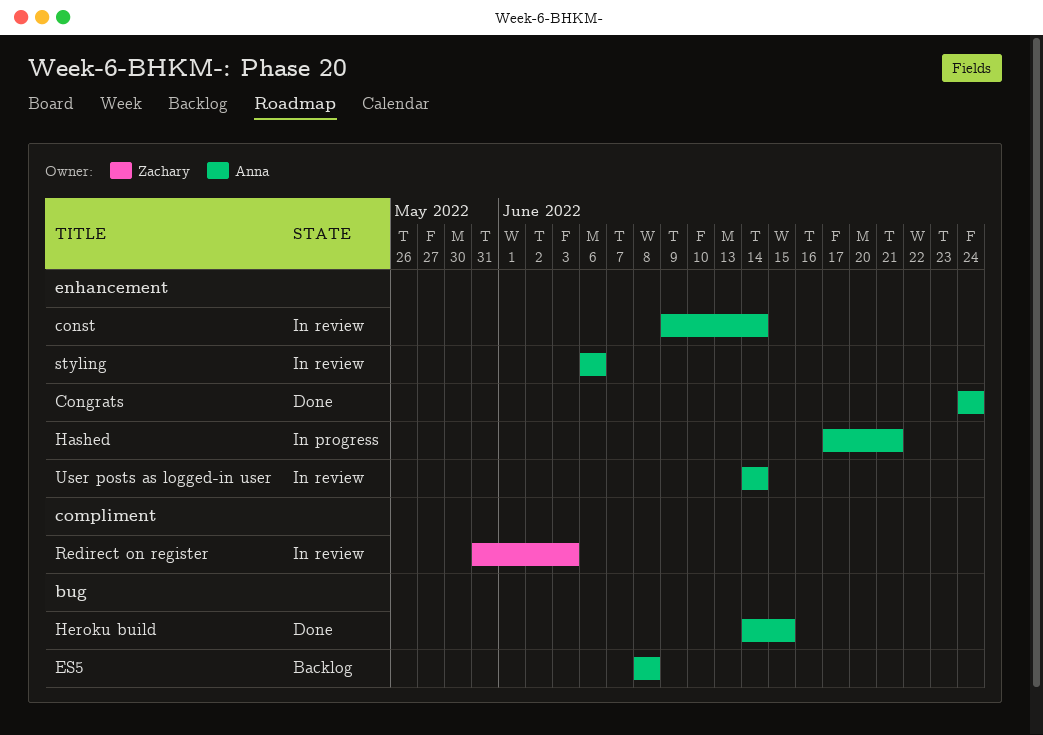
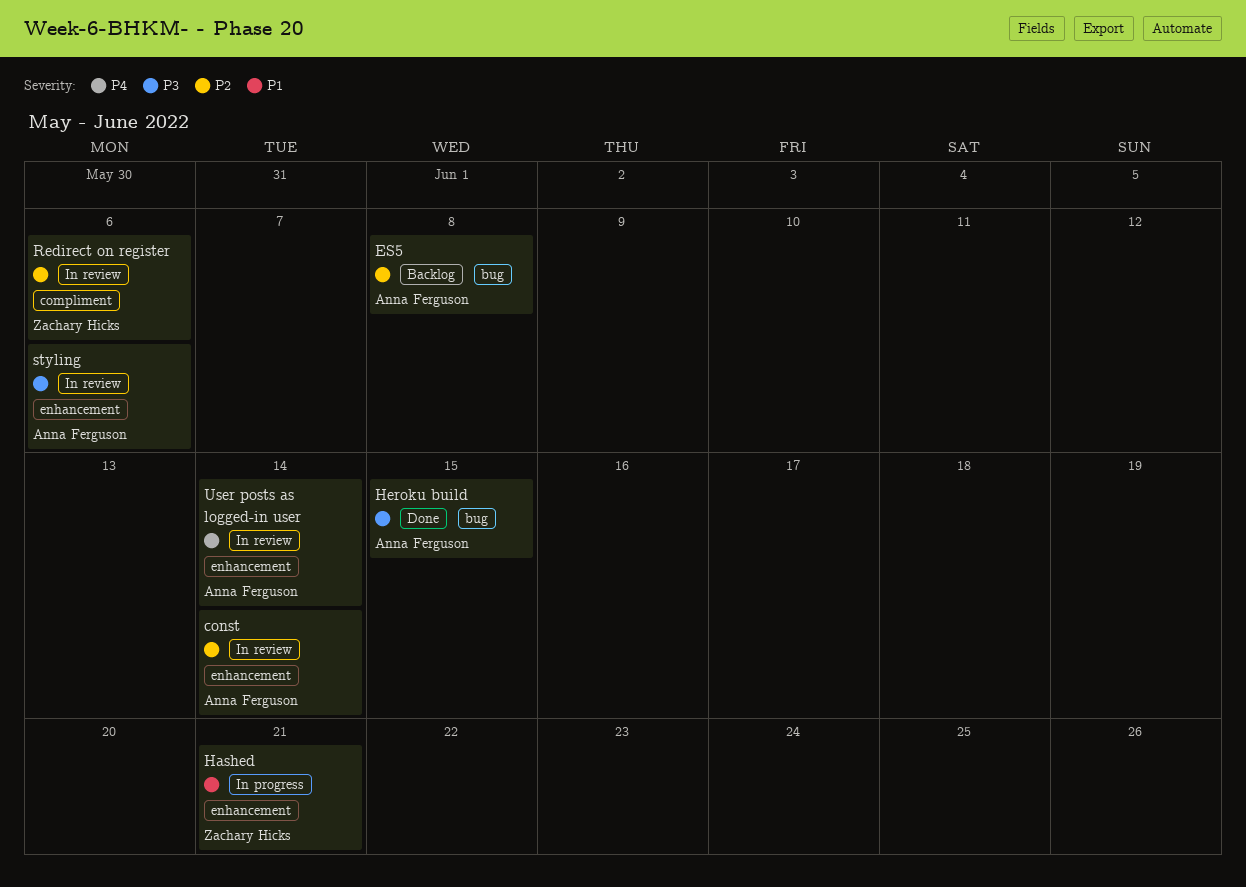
Congrats: present -> none
Hashed, owner: Anna Ferguson -> Zachary Hicks
Redirect on register, due: Jun 3 -> Jun 6

